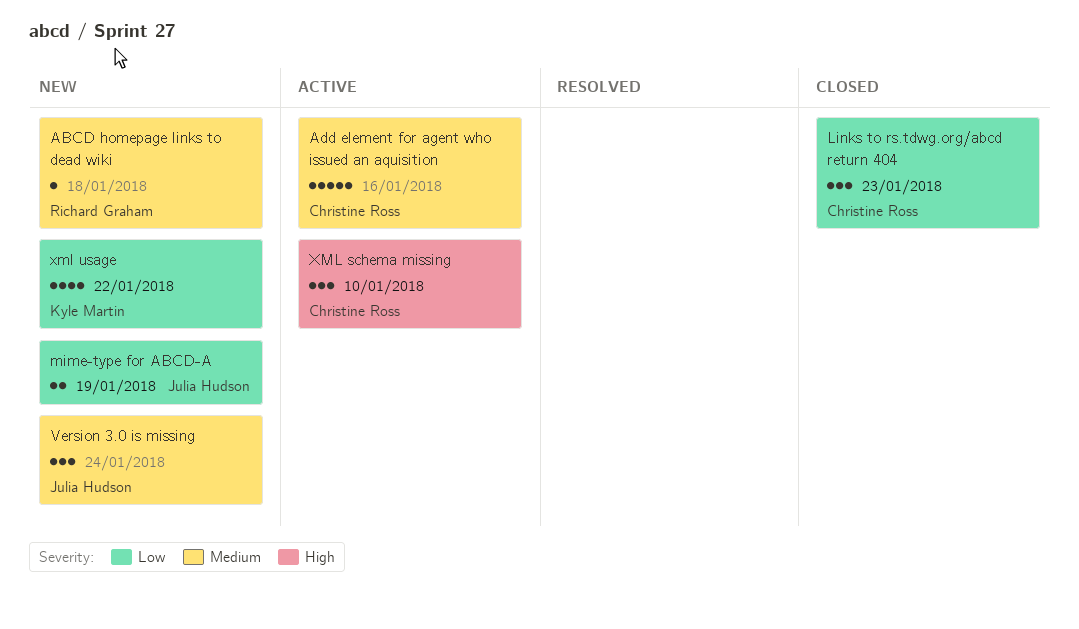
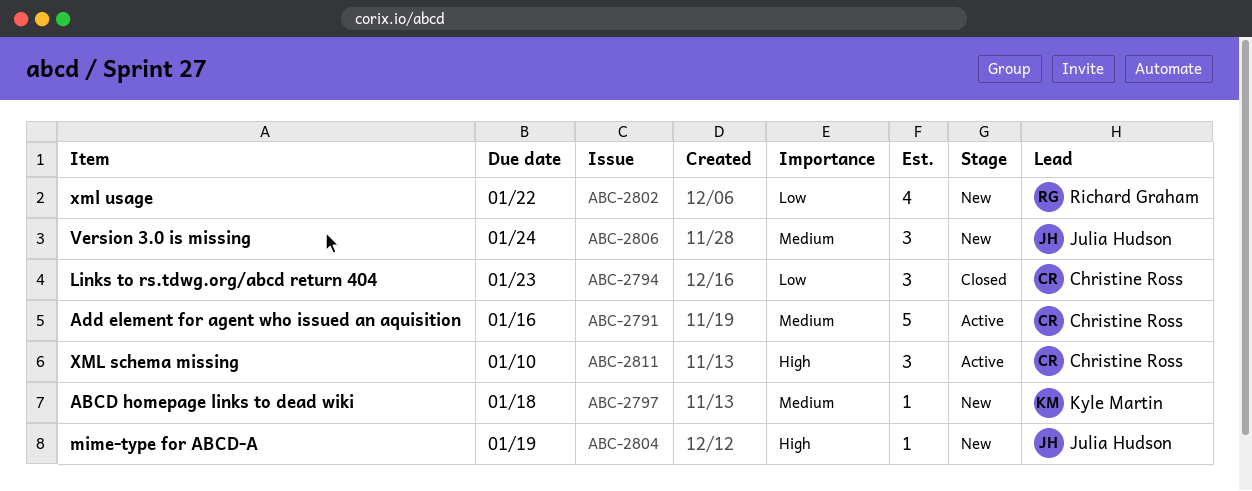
ABCD homepage links to dead wiki, owner: Richard Graham -> Kyle Martin
mime-type for ABCD-A, priority: Low -> High
mime-type for ABCD-A, estimate: 2 -> 1
xml usage, owner: Kyle Martin -> Richard Graham

